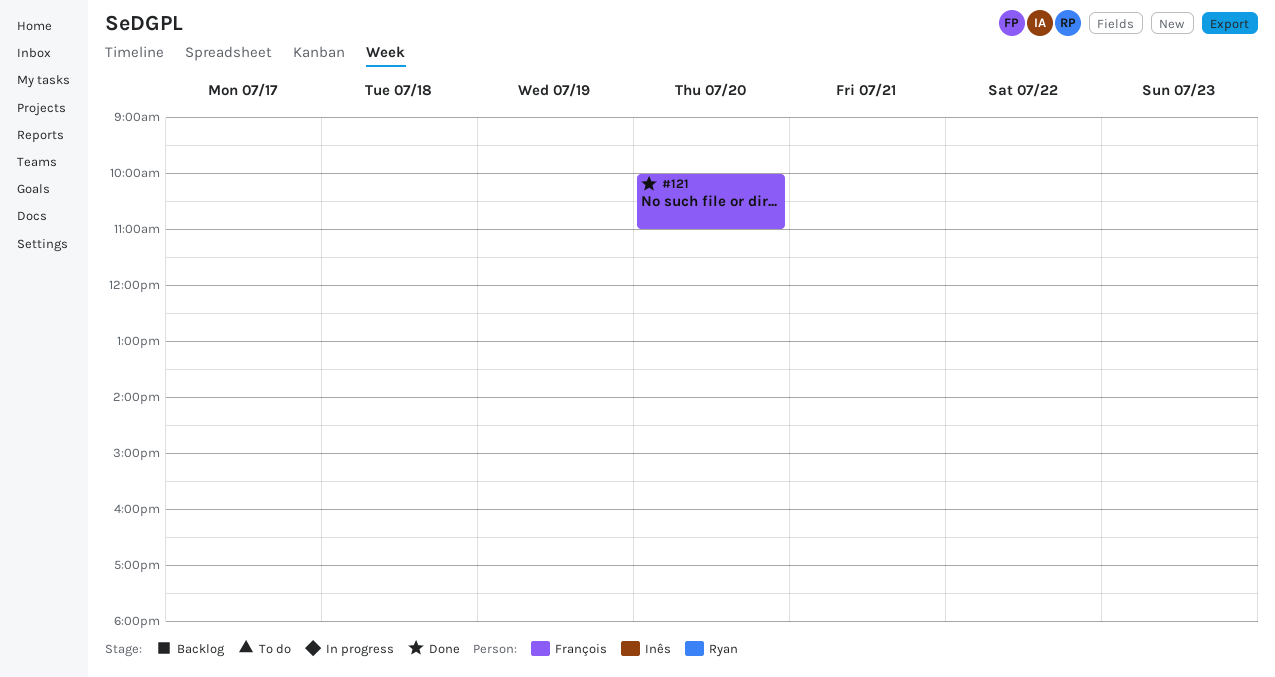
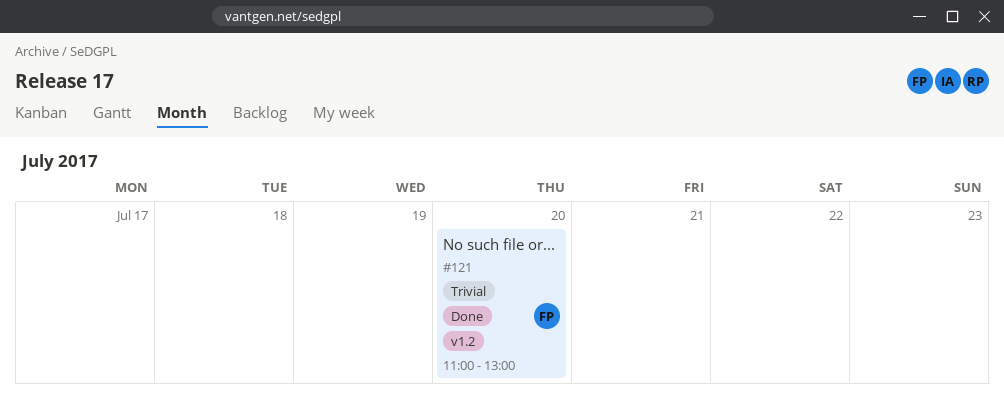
#121, begins: 10:00 -> 11:00
#121, ends: 11:00 -> 13:00

